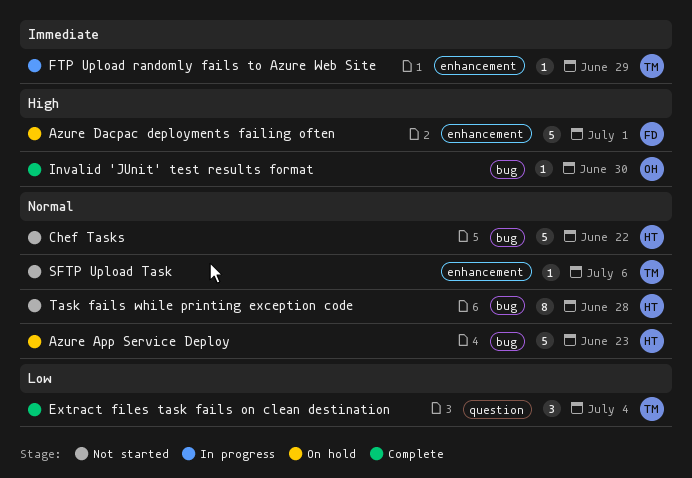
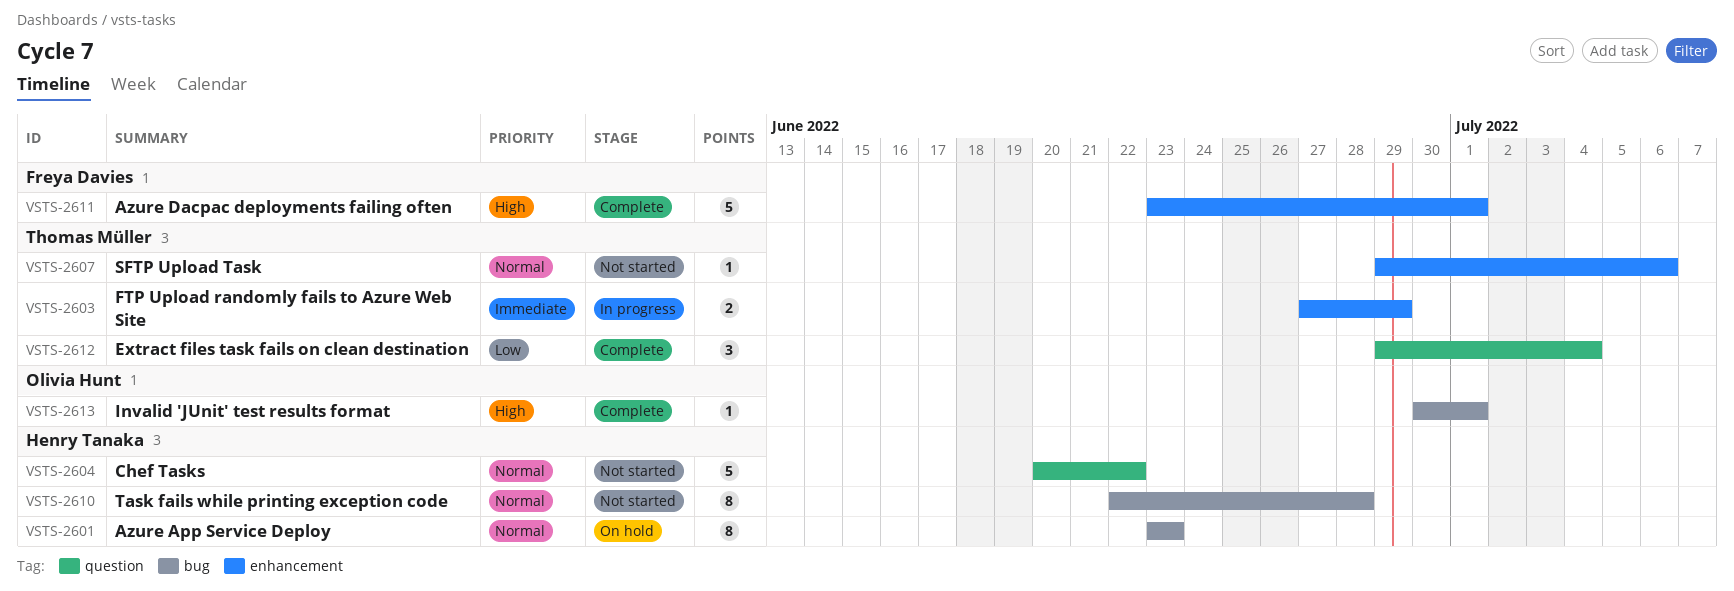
Azure App Service Deploy, estimate: 5 -> 8
Azure Dacpac deployments failing often, status: On hold -> Complete
Chef Tasks, label: bug -> question
FTP Upload randomly fails to Azure Web Site, estimate: 1 -> 2
Invalid 'JUnit' test results format, due: Jun 30 -> Jul 1

